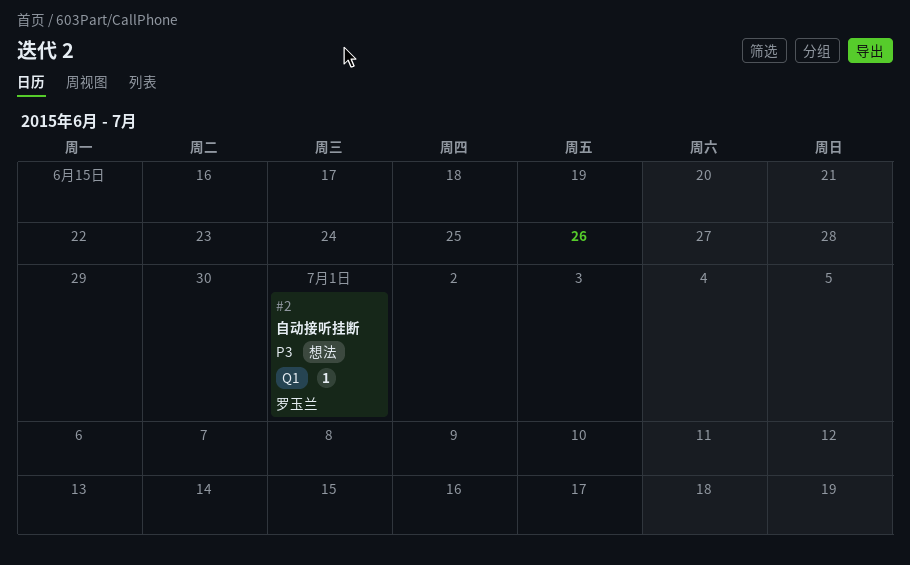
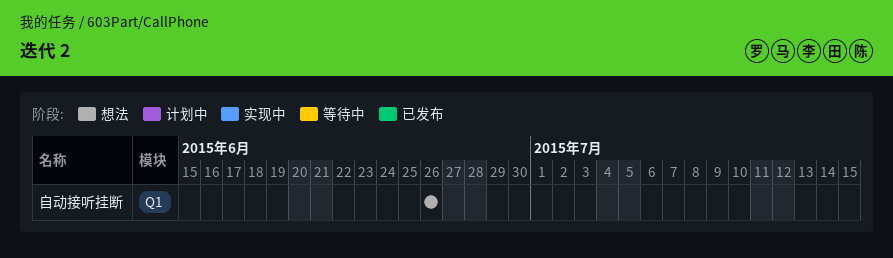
自动接听挂断, due: Jul 1 -> Jun 26

